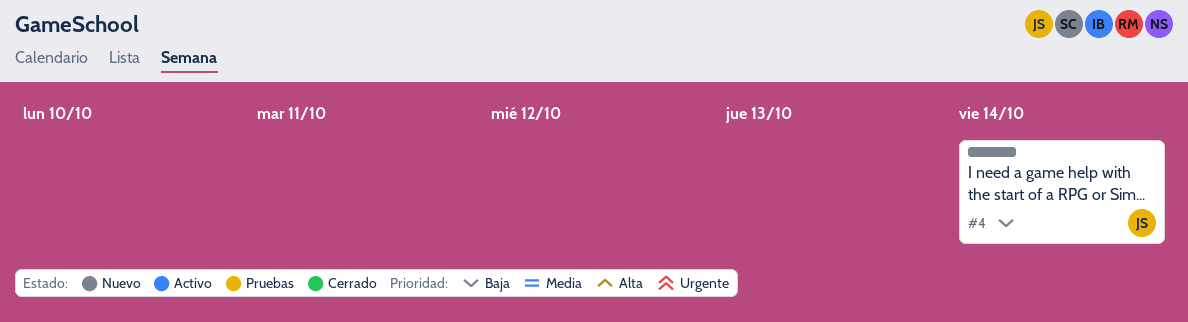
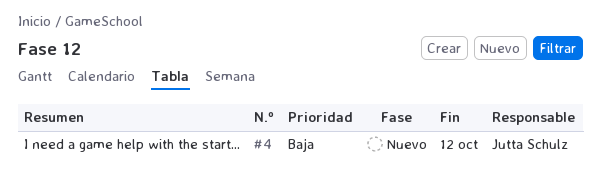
#4, due: Oct 14 -> Oct 12

